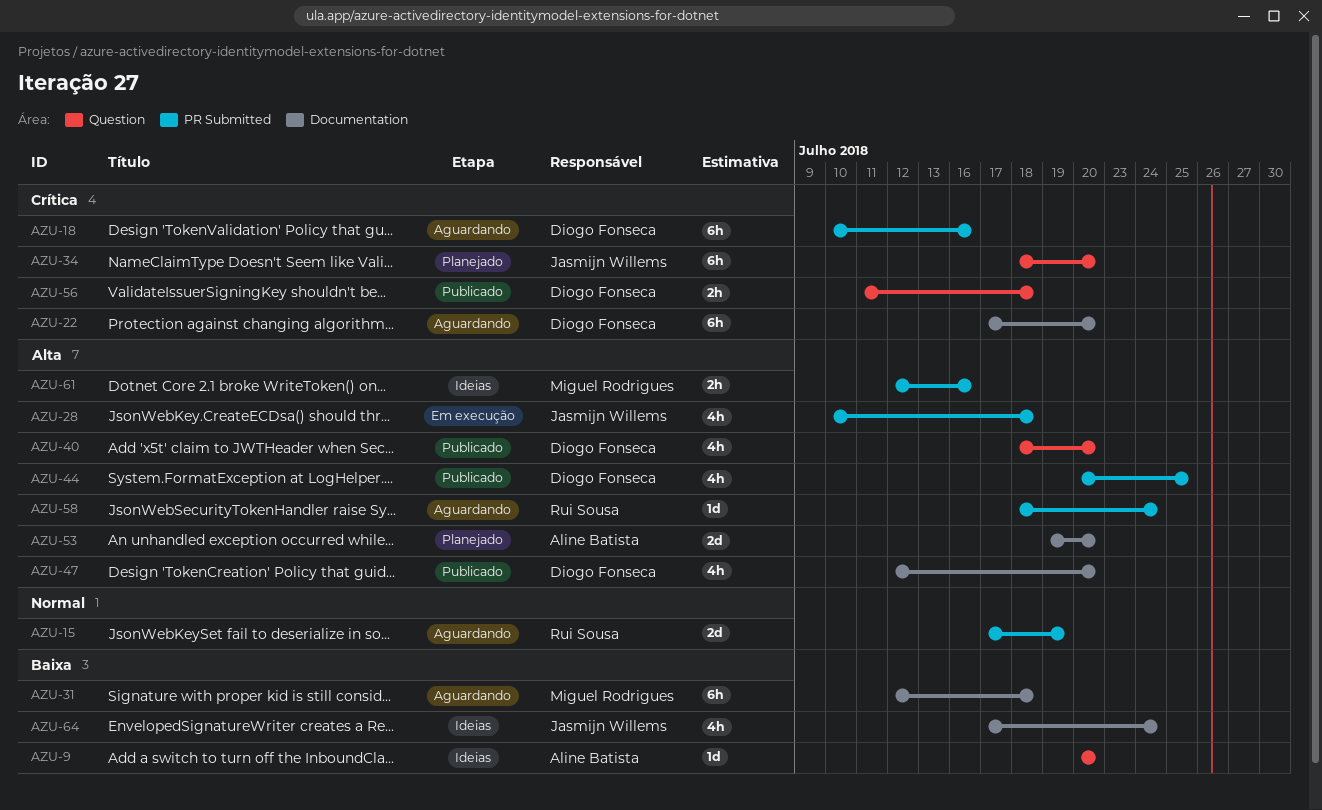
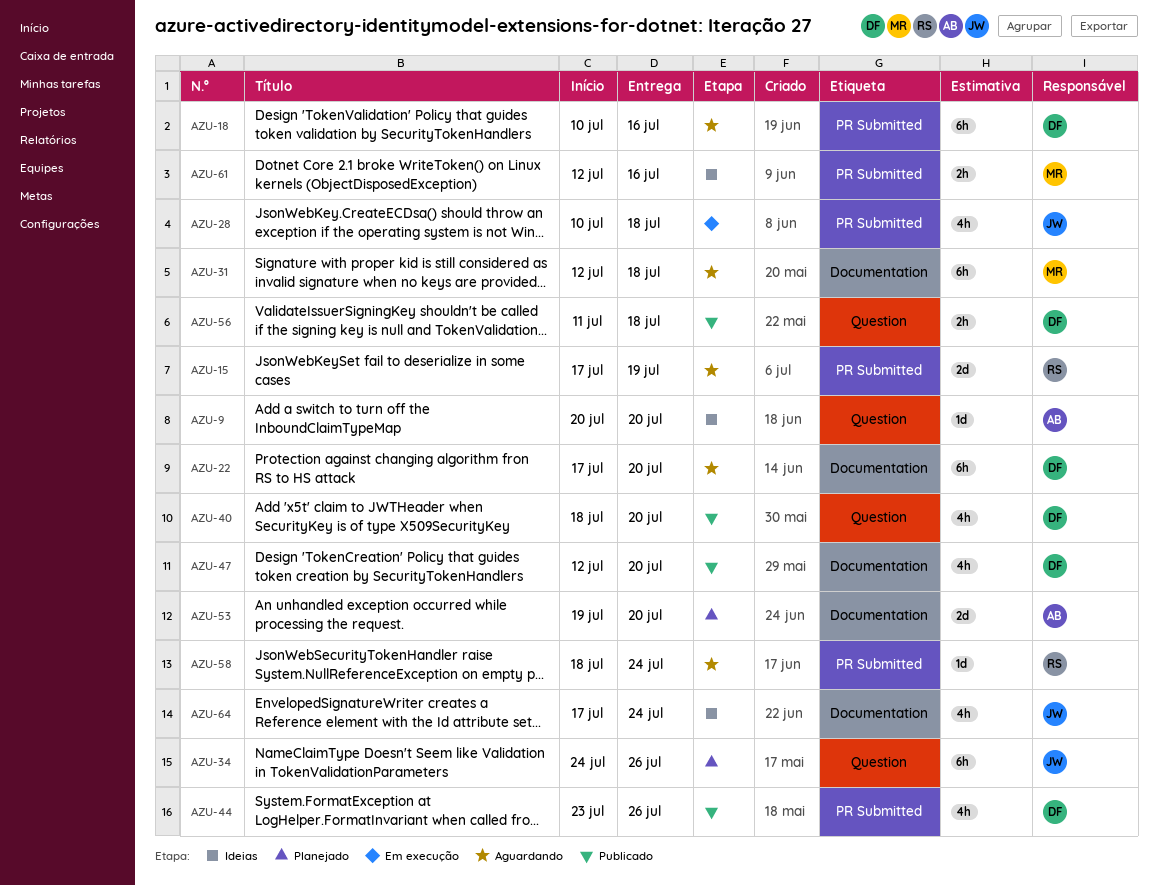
AZU-34, start: Jul 18 -> Jul 24
AZU-34, due: Jul 20 -> Jul 26
AZU-44, start: Jul 20 -> Jul 23
AZU-44, due: Jul 25 -> Jul 26

